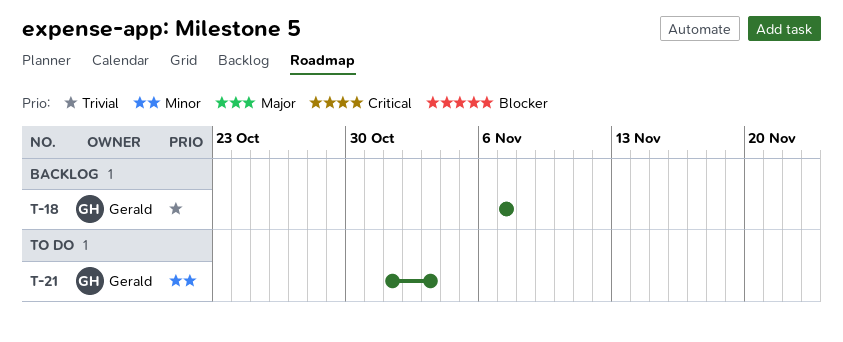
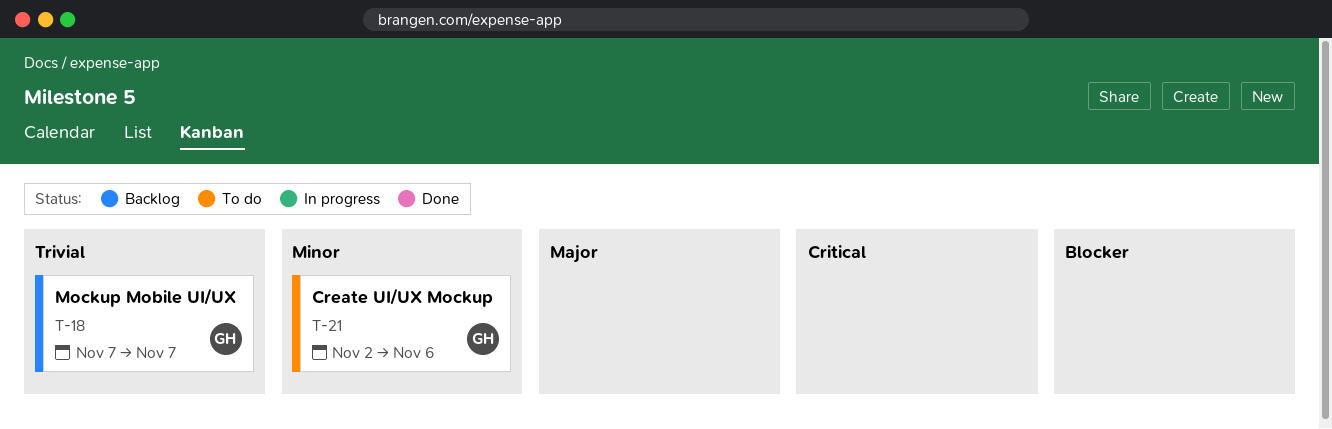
T-21, start: Nov 1 -> Nov 2
T-21, due: Nov 3 -> Nov 6

